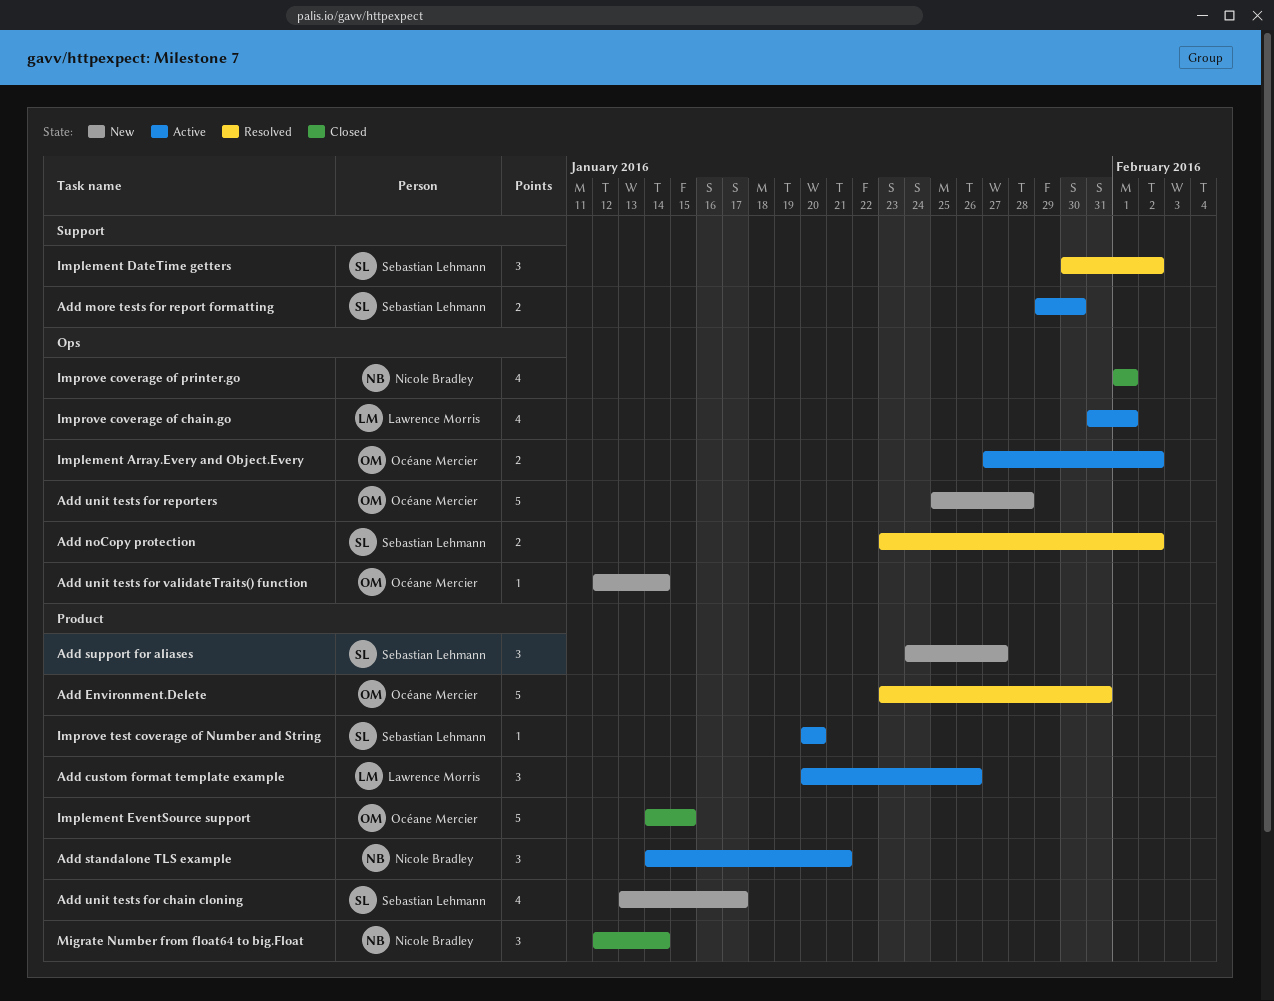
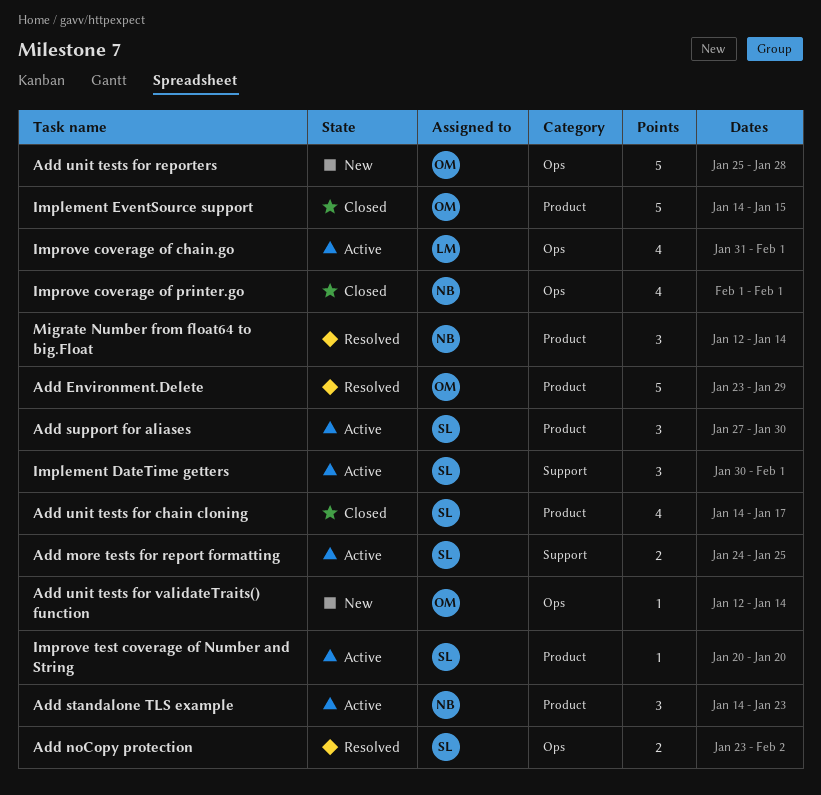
Add custom format template example: present -> none
Add Environment.Delete, due: Jan 31 -> Jan 29
Add more tests for report formatting, start: Jan 29 -> Jan 24
Add more tests for report formatting, due: Jan 30 -> Jan 25
Add standalone TLS example, due: Jan 21 -> Jan 23
Add support for aliases, status: New -> Active
Add support for aliases, start: Jan 24 -> Jan 27
Add support for aliases, due: Jan 27 -> Jan 30
Add unit tests for chain cloning, status: New -> Closed
Add unit tests for chain cloning, start: Jan 13 -> Jan 14
Implement Array.Every and Object.Every: present -> none
Implement DateTime getters, status: Resolved -> Active
Implement DateTime getters, due: Feb 2 -> Feb 1
Migrate Number from float64 to big.Float, status: Closed -> Resolved

